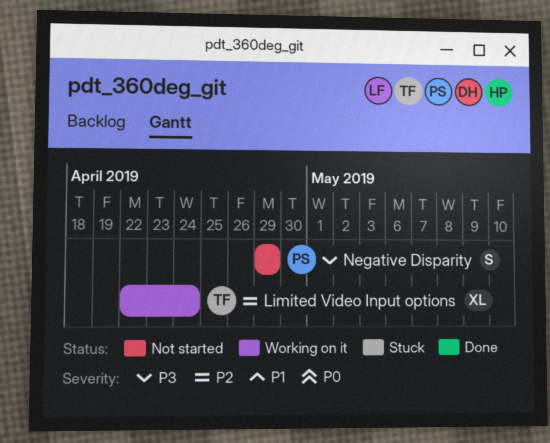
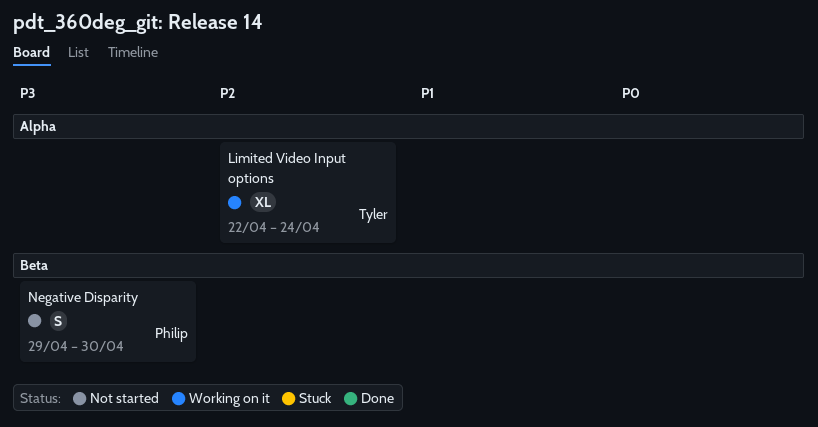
Negative Disparity, due: Apr 29 -> Apr 30

